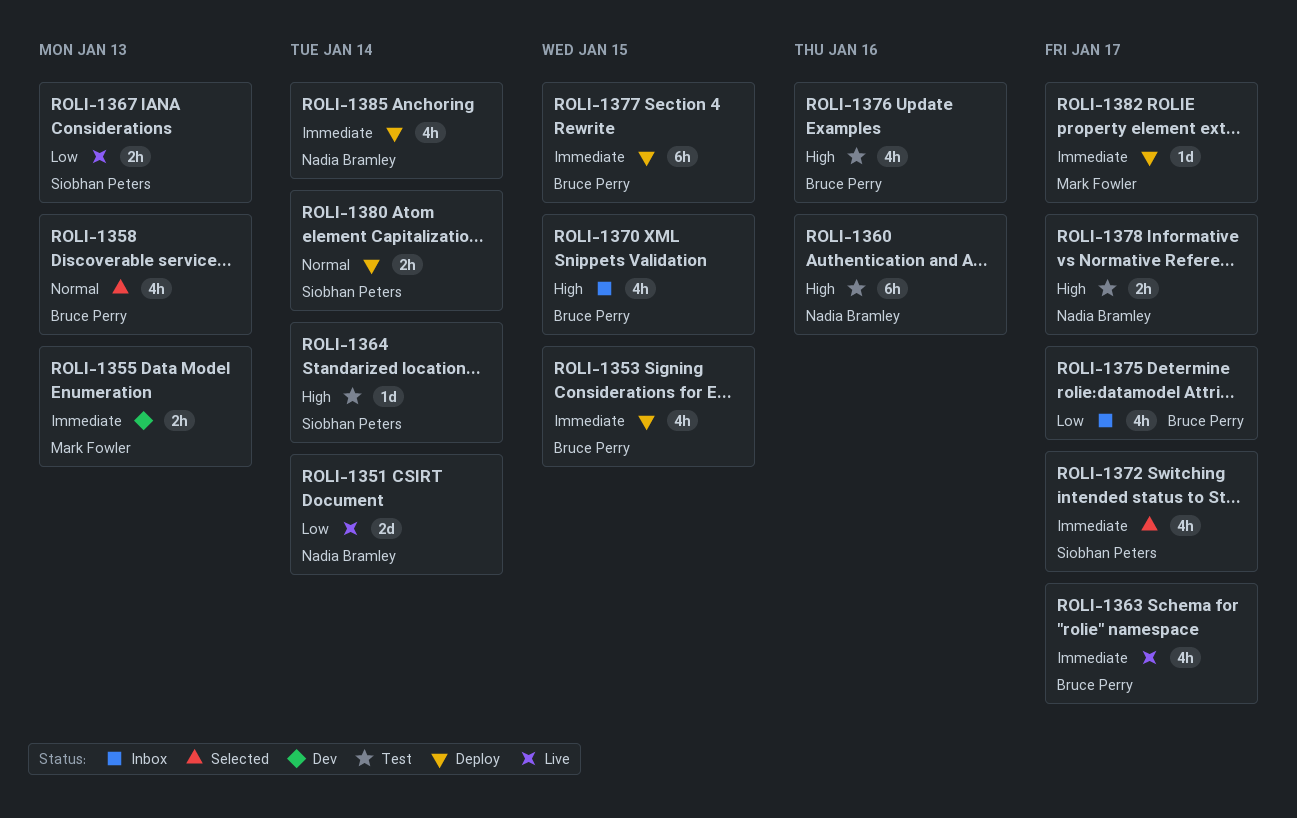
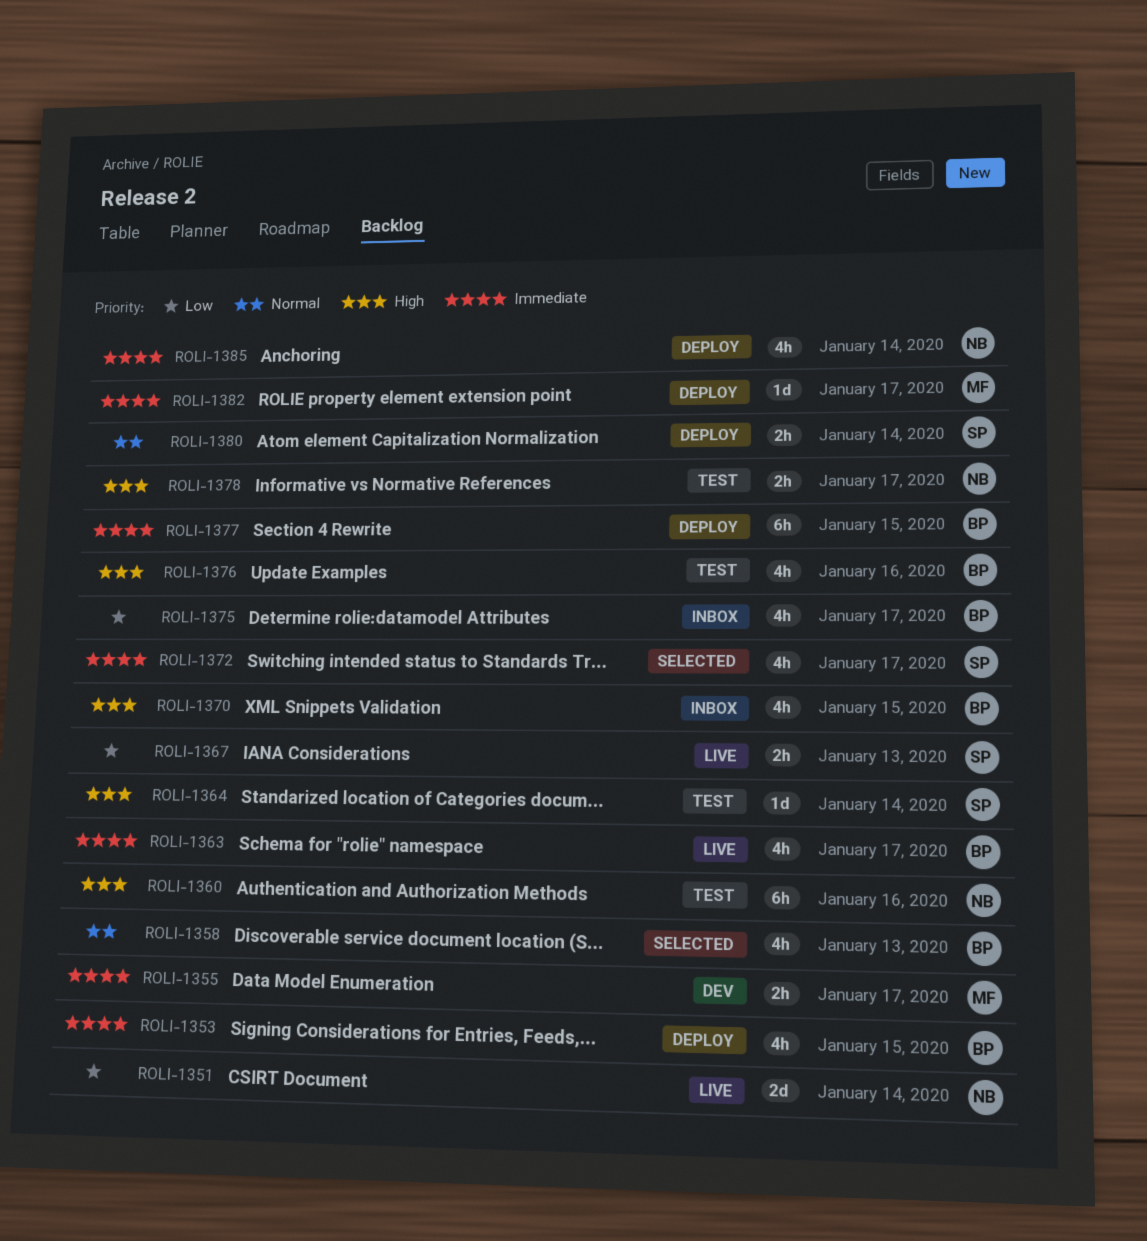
ROLI-1355, due: Jan 13 -> Jan 17

